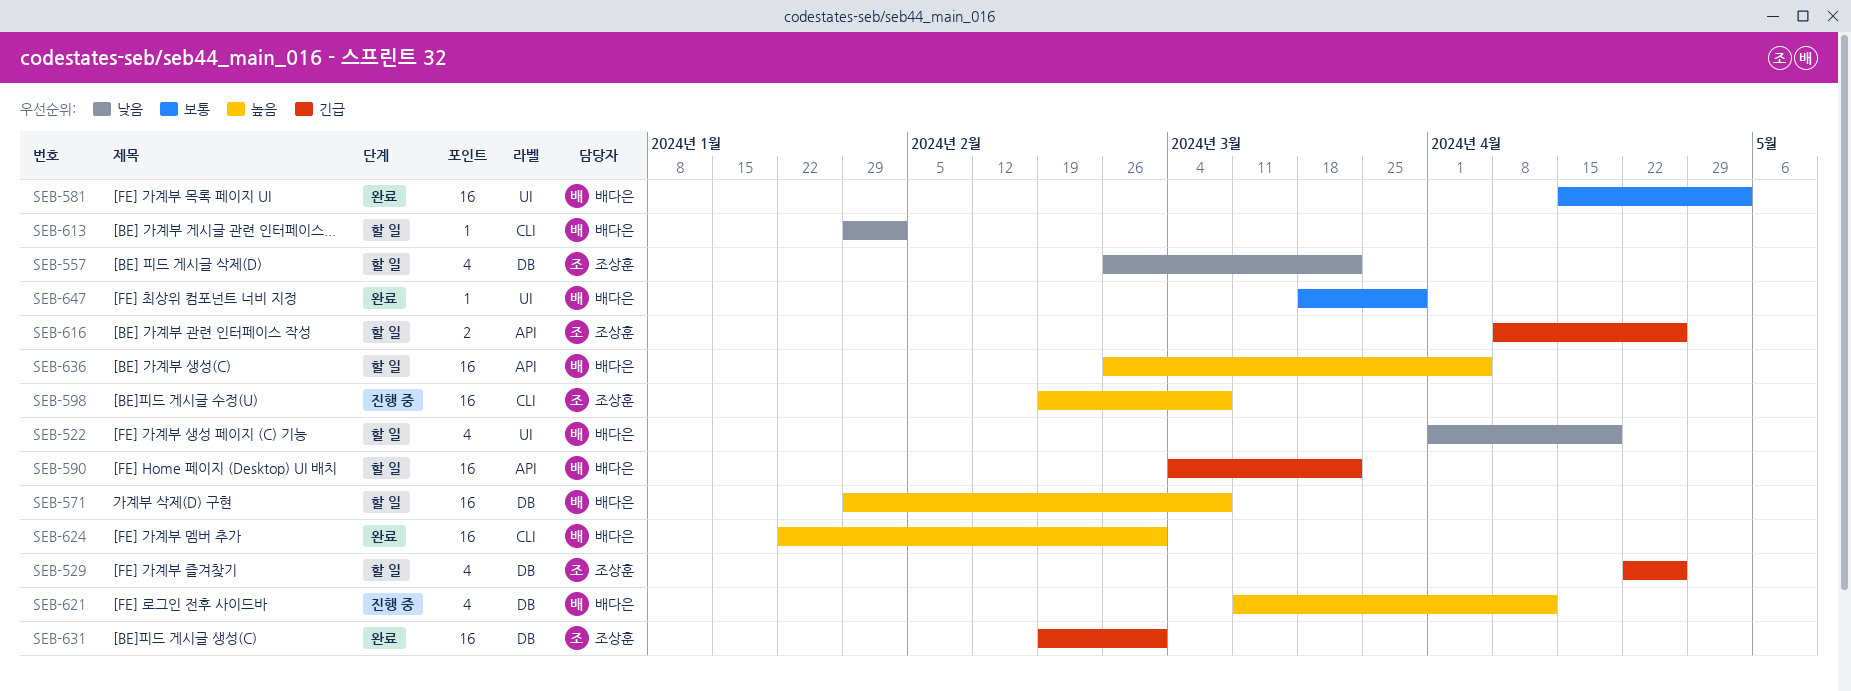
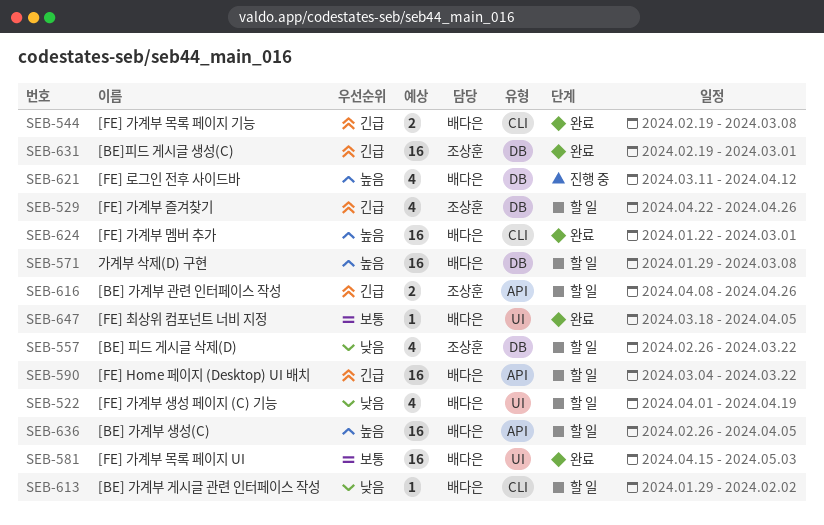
SEB-544: none -> present
SEB-598: present -> none
SEB-647, due: Mar 29 -> Apr 5

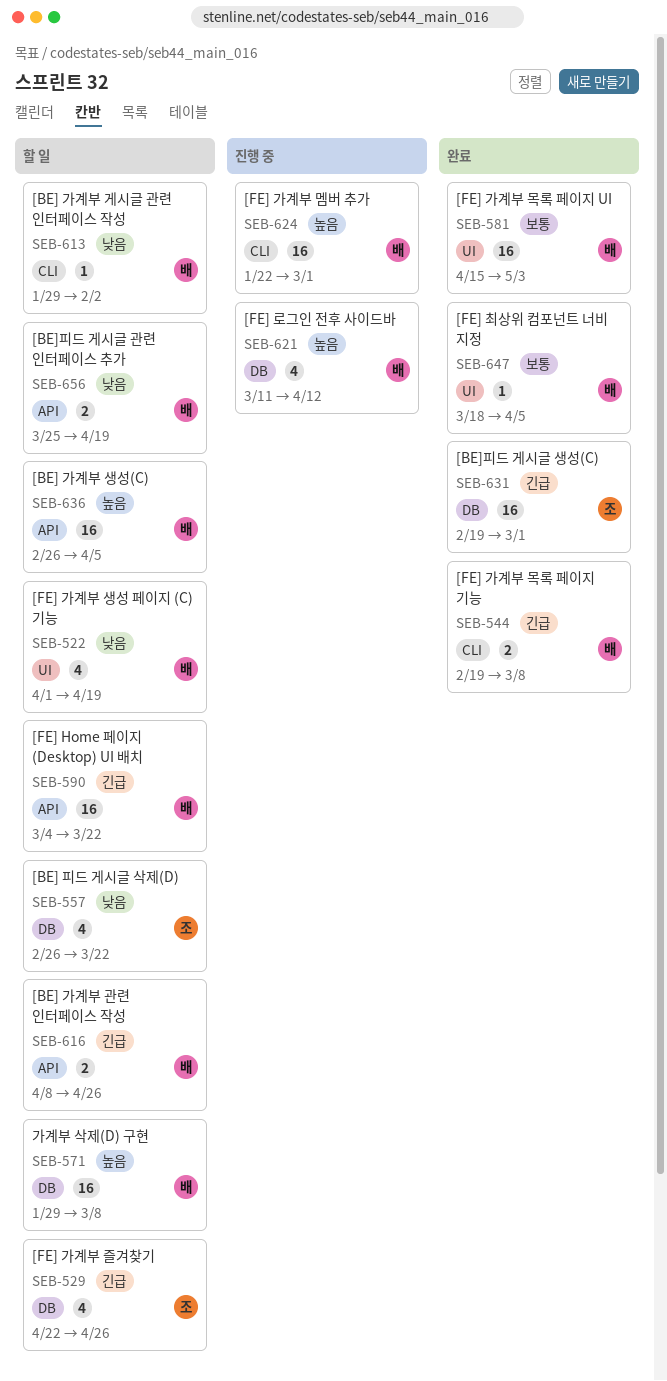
SEB-616, owner: 조상훈 -> 배다은
SEB-624, status: 완료 -> 진행 중
SEB-656: none -> present

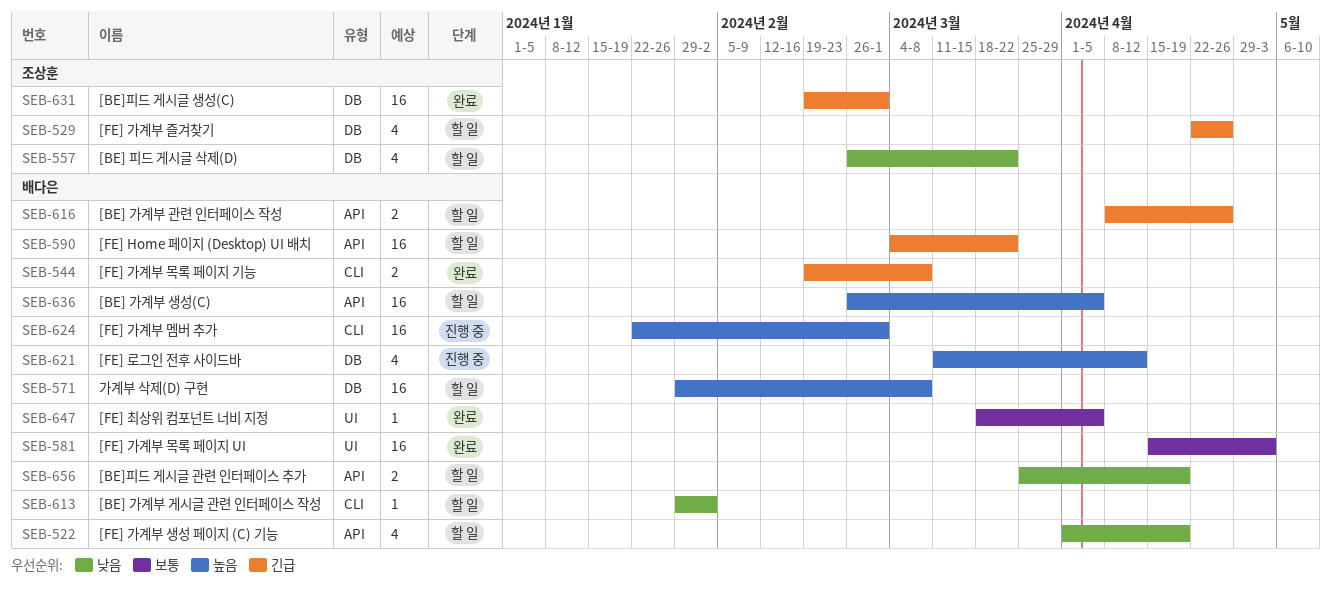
SEB-522, label: UI -> API

